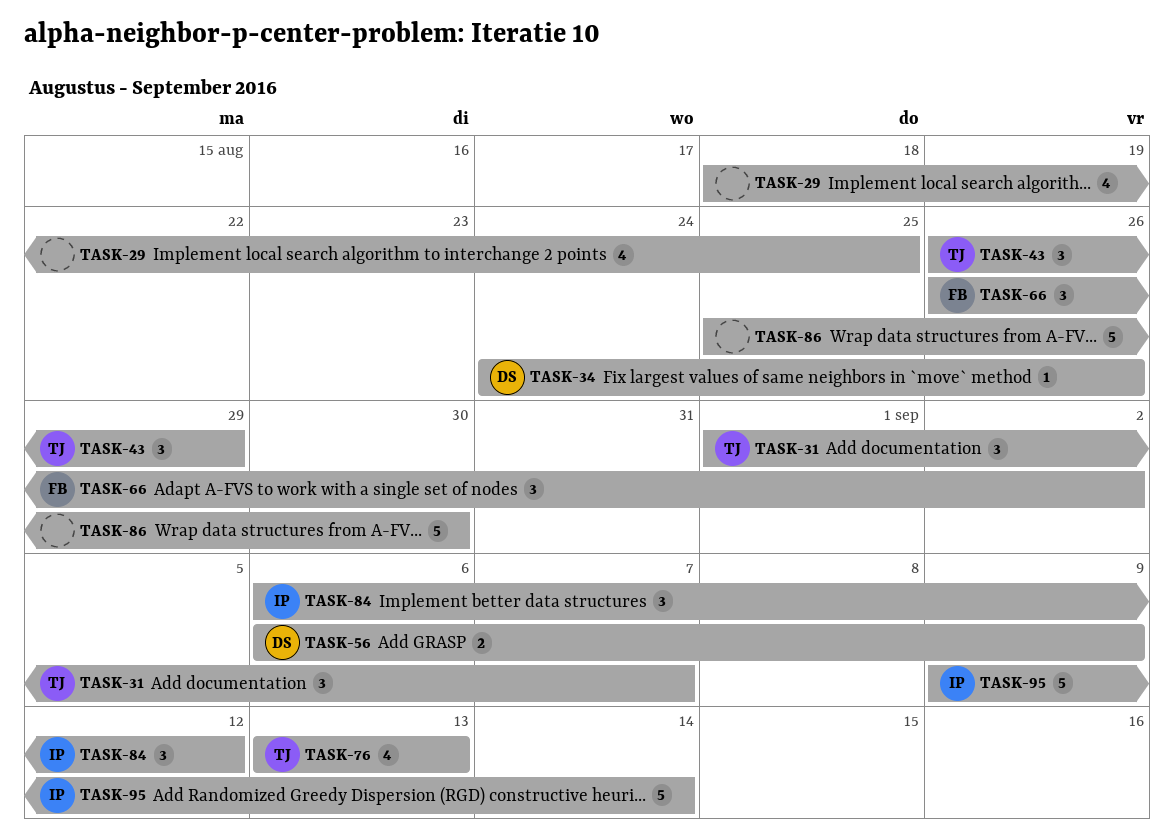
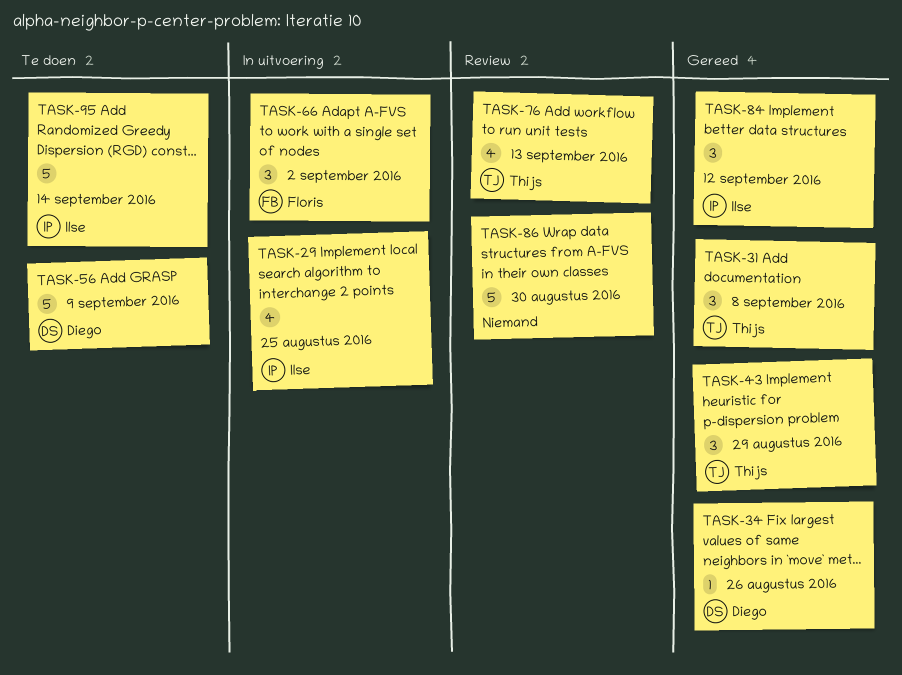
TASK-29, owner: none -> Ilse
TASK-31, due: Sep 7 -> Sep 8
TASK-56, estimate: 2 -> 5

